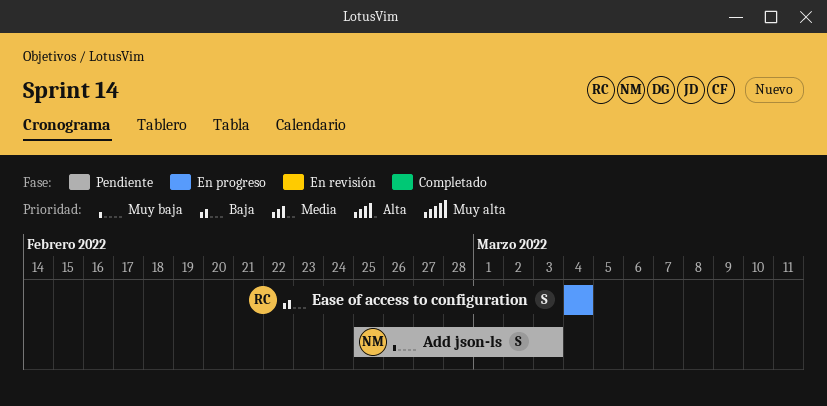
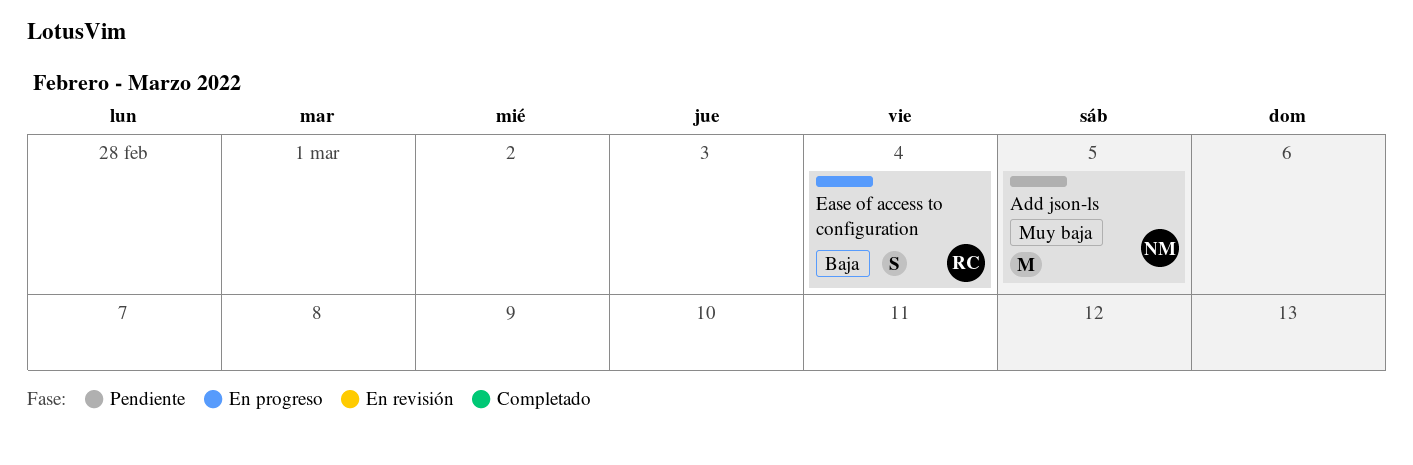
Add json-ls, estimate: S -> M
Add json-ls, due: Mar 3 -> Mar 5

